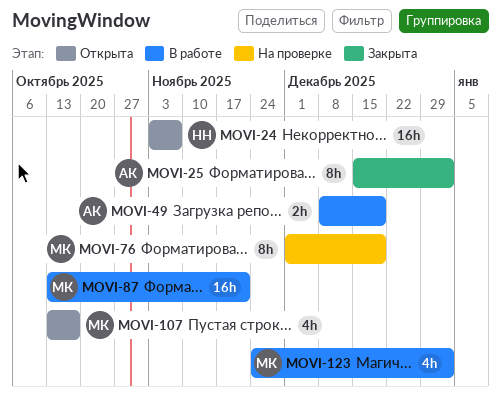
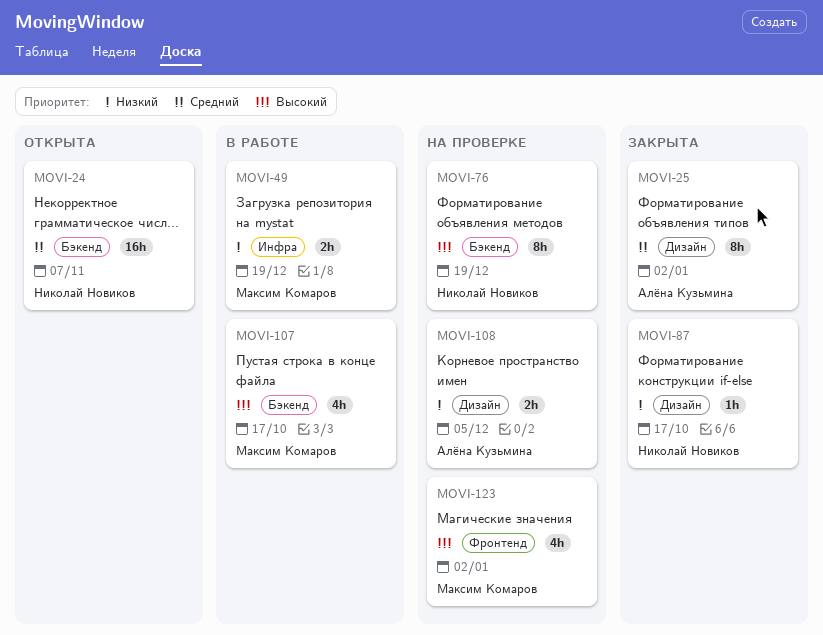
MOVI-49, owner: Алёна Кузьмина -> Максим Комаров
MOVI-76, owner: Максим Комаров -> Николай Новиков
MOVI-87, status: В работе -> Закрыта
MOVI-87, owner: Максим Комаров -> Николай Новиков
MOVI-87, estimate: 16h -> 1h
MOVI-87, due: Nov 21 -> Oct 17
MOVI-107, status: Открыта -> В работе
MOVI-108: none -> present
MOVI-123, status: В работе -> На проверке

